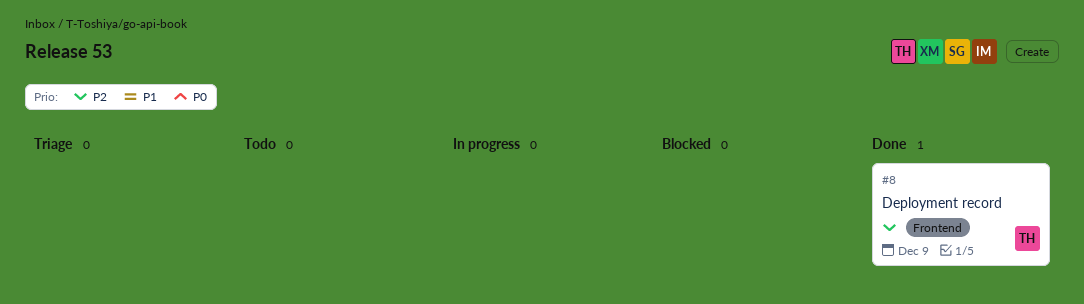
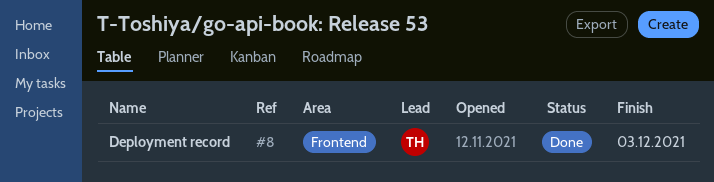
#8, due: Dec 9 -> Dec 3

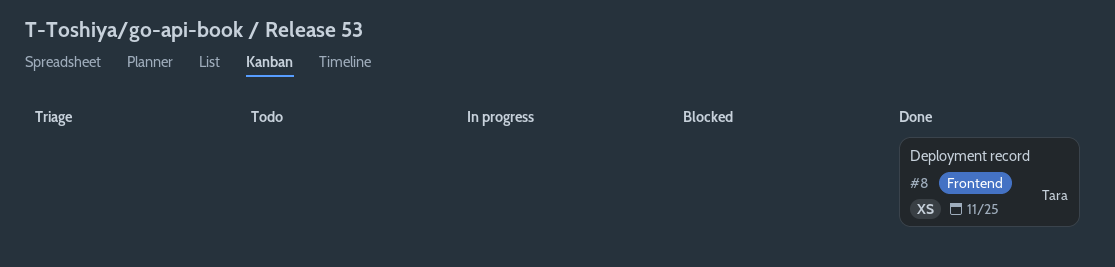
#8, due: Dec 3 -> Nov 25

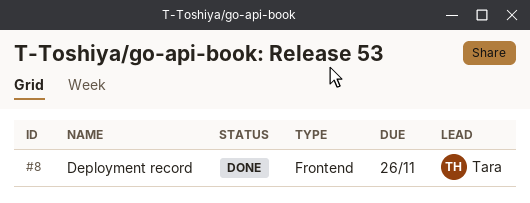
#8, due: Nov 25 -> Nov 26

